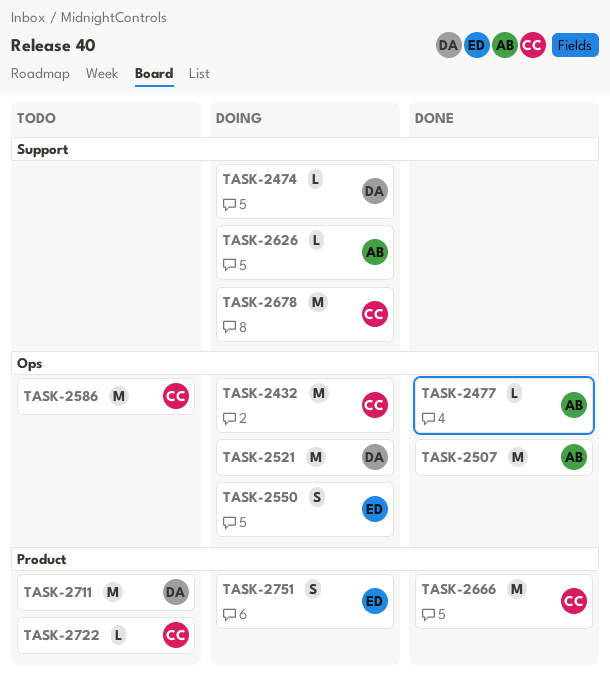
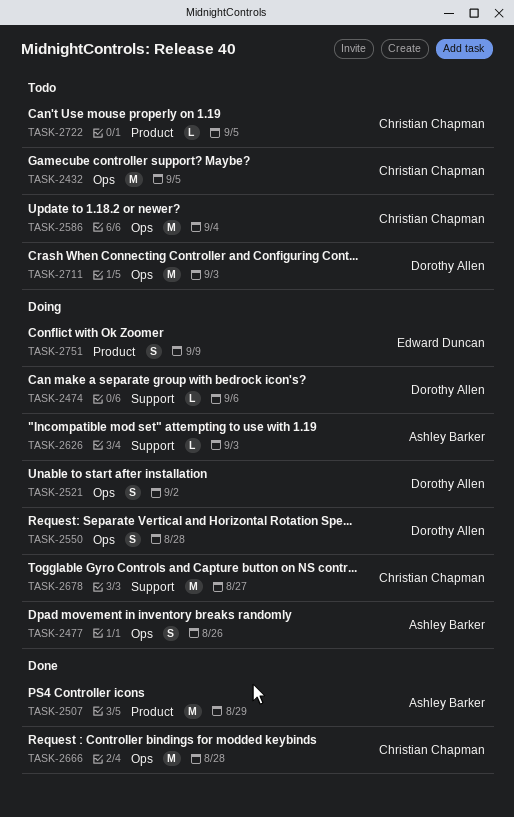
TASK-2432, status: Doing -> Todo
TASK-2477, status: Done -> Doing
TASK-2477, estimate: L -> S
TASK-2507, label: Ops -> Product
TASK-2521, estimate: M -> S
TASK-2550, owner: Edward Duncan -> Dorothy Allen
TASK-2666, label: Product -> Ops
TASK-2711, label: Product -> Ops

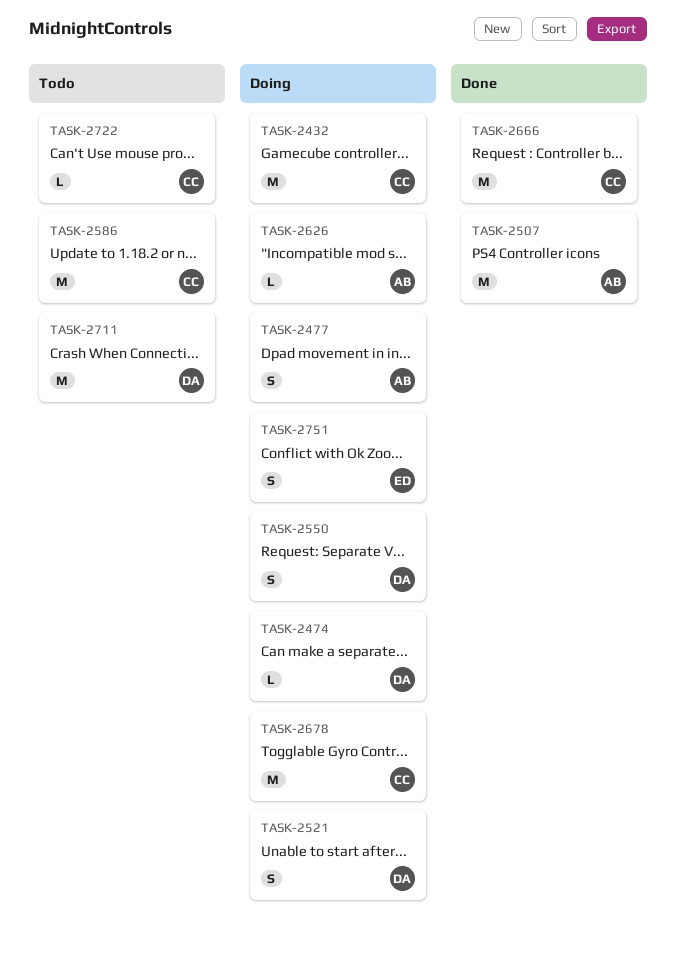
TASK-2432, status: Todo -> Doing

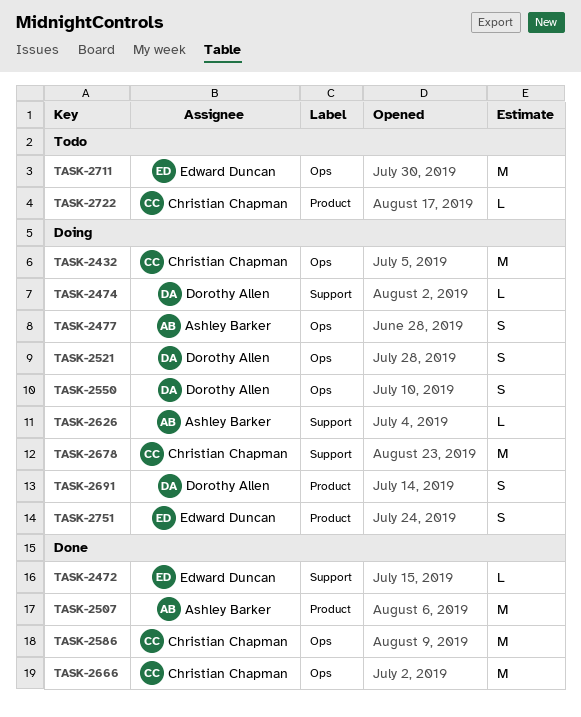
TASK-2472: none -> present
TASK-2586, status: Todo -> Done
TASK-2691: none -> present
TASK-2711, owner: Dorothy Allen -> Edward Duncan

